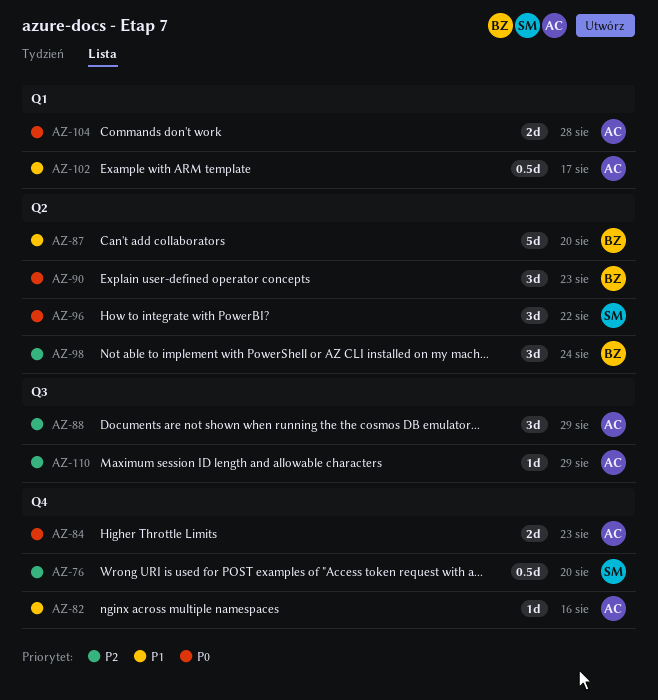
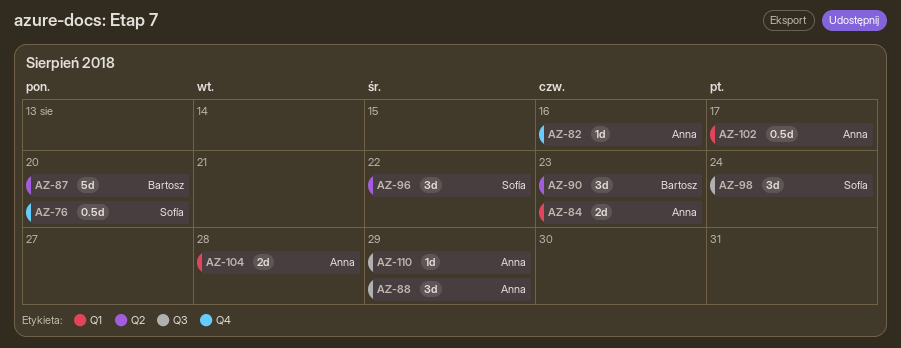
AZ-84, label: Q4 -> Q1
AZ-98, owner: Bartosz -> Sofía
AZ-98, label: Q2 -> Q3

